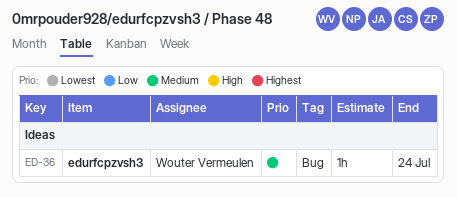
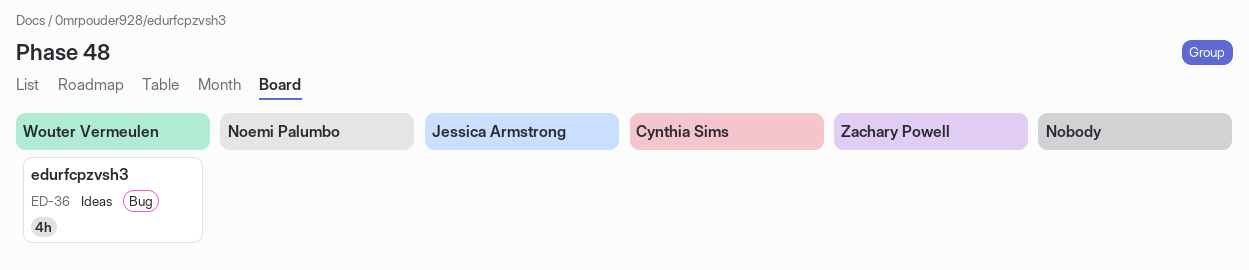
ED-36, estimate: 1h -> 4h

